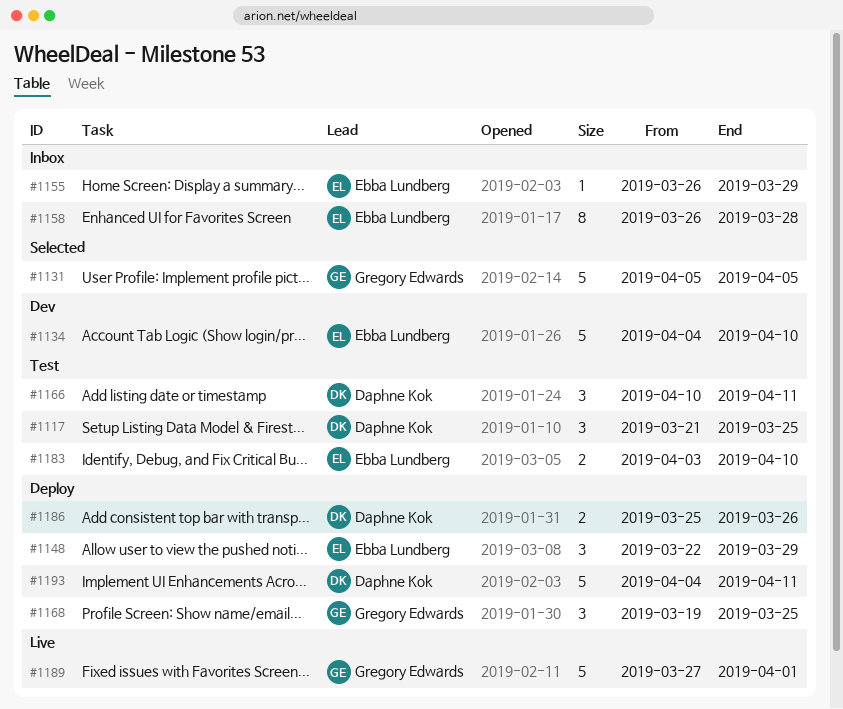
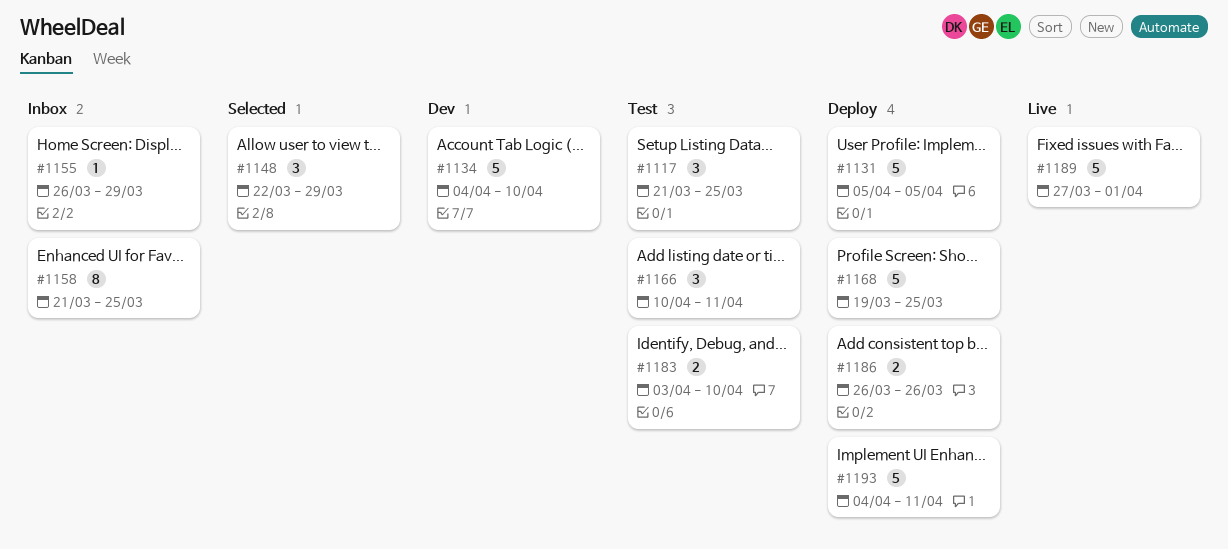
#1131, status: Selected -> Deploy
#1148, status: Deploy -> Selected
#1158, start: Mar 26 -> Mar 21
#1158, due: Mar 28 -> Mar 25
#1168, estimate: 3 -> 5
#1186, start: Mar 25 -> Mar 26

